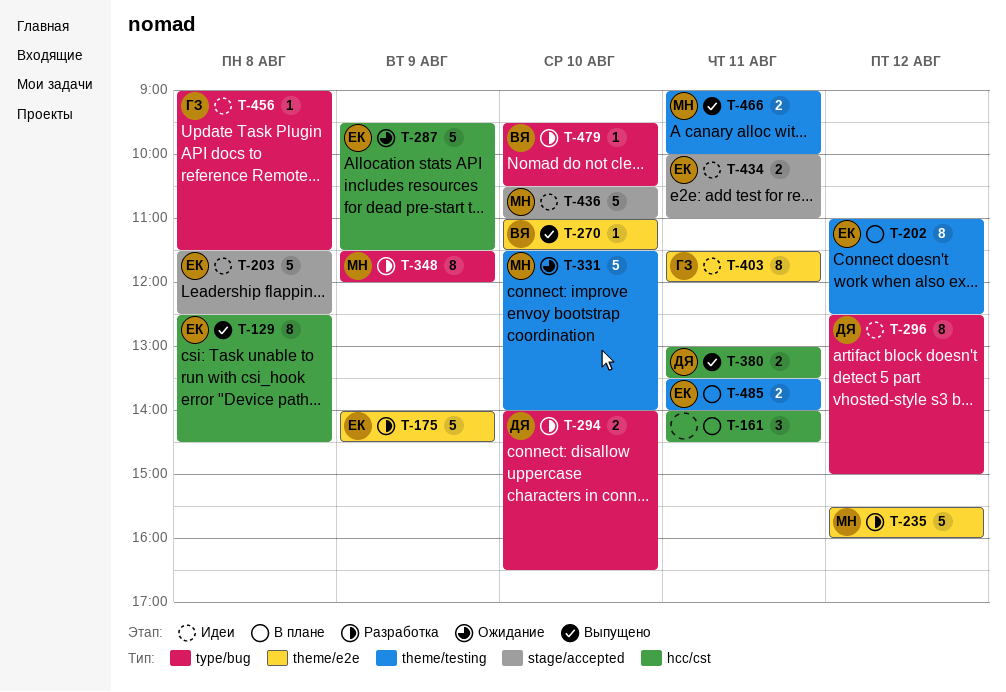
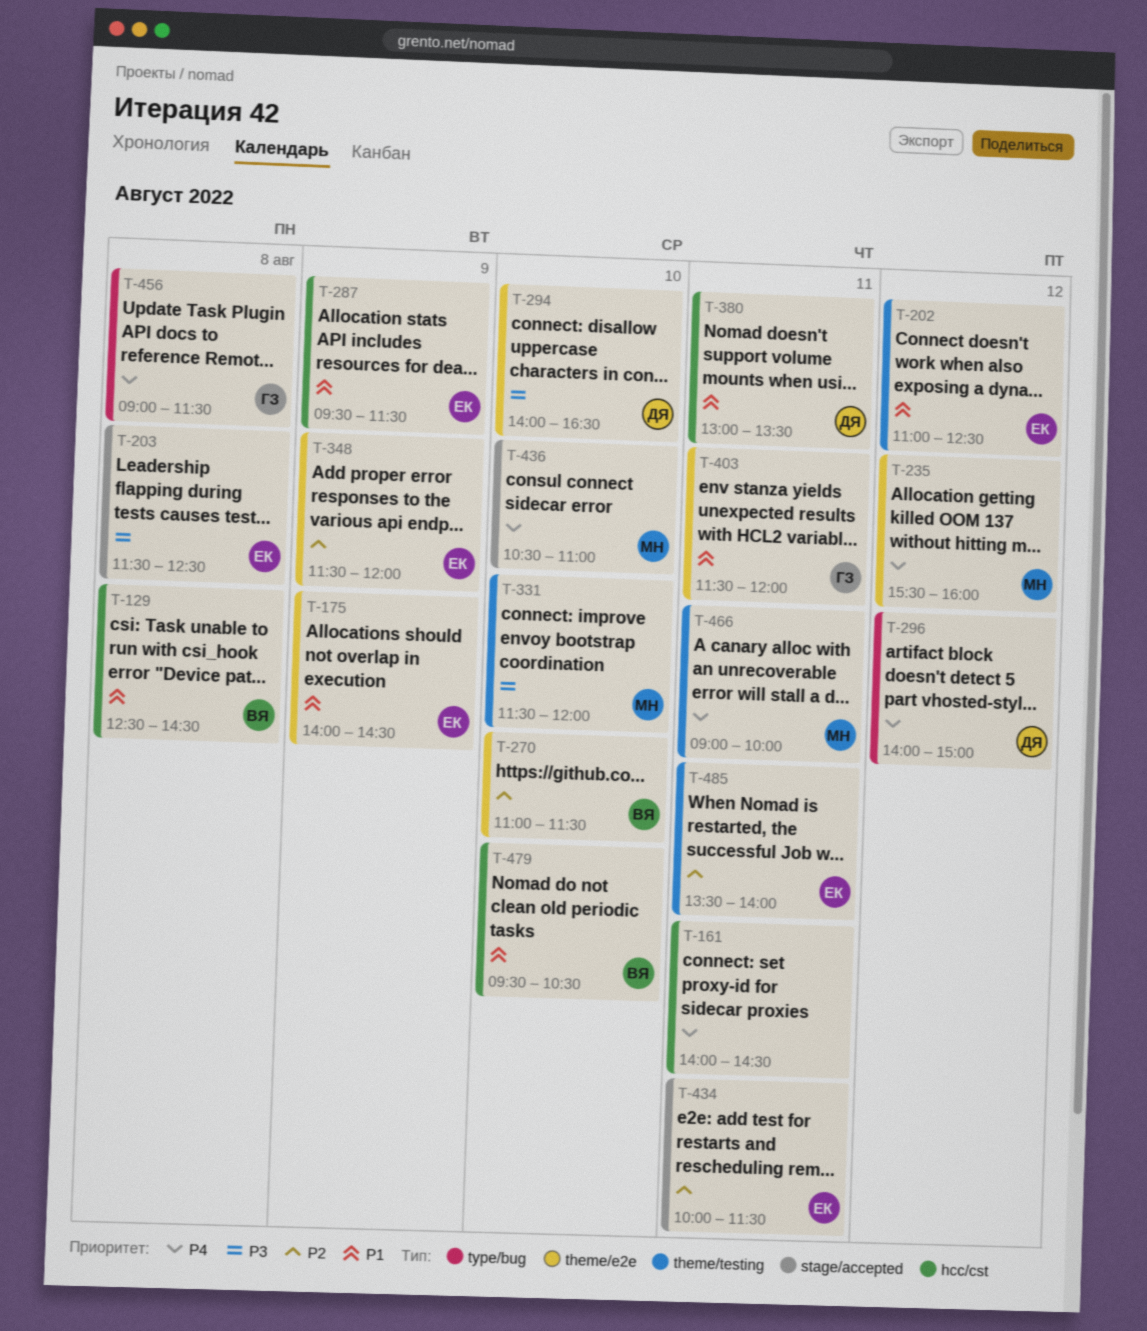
T-129, owner: ЕК -> ВЯ
T-294, label: type/bug -> theme/e2e
T-296, begins: 12:30 -> 14:00
T-331, ends: 14:00 -> 12:00
T-348, owner: МН -> ЕК
T-348, label: type/bug -> theme/e2e
T-434, ends: 11:00 -> 11:30
T-479, label: type/bug -> hcc/cst

